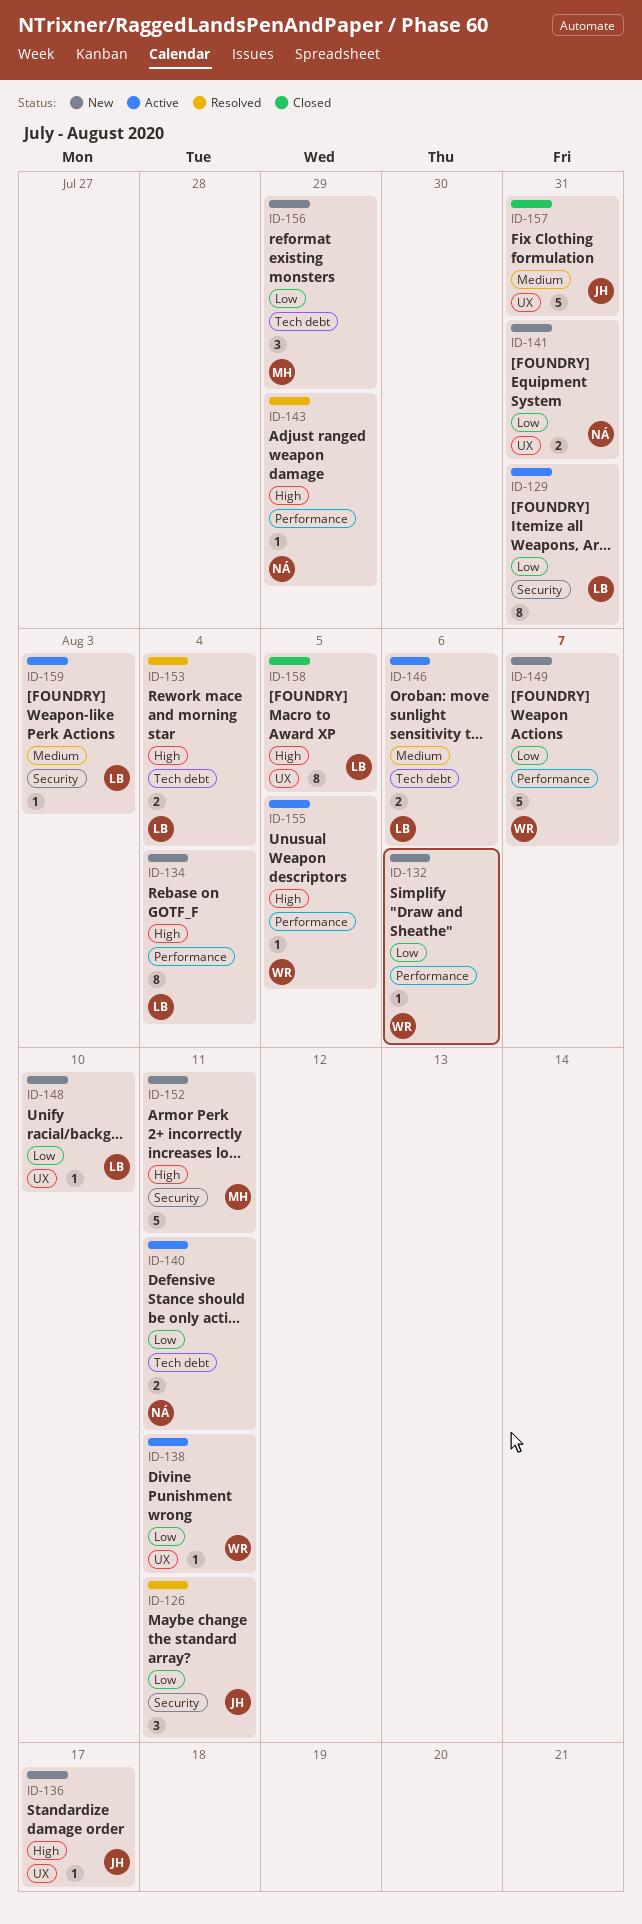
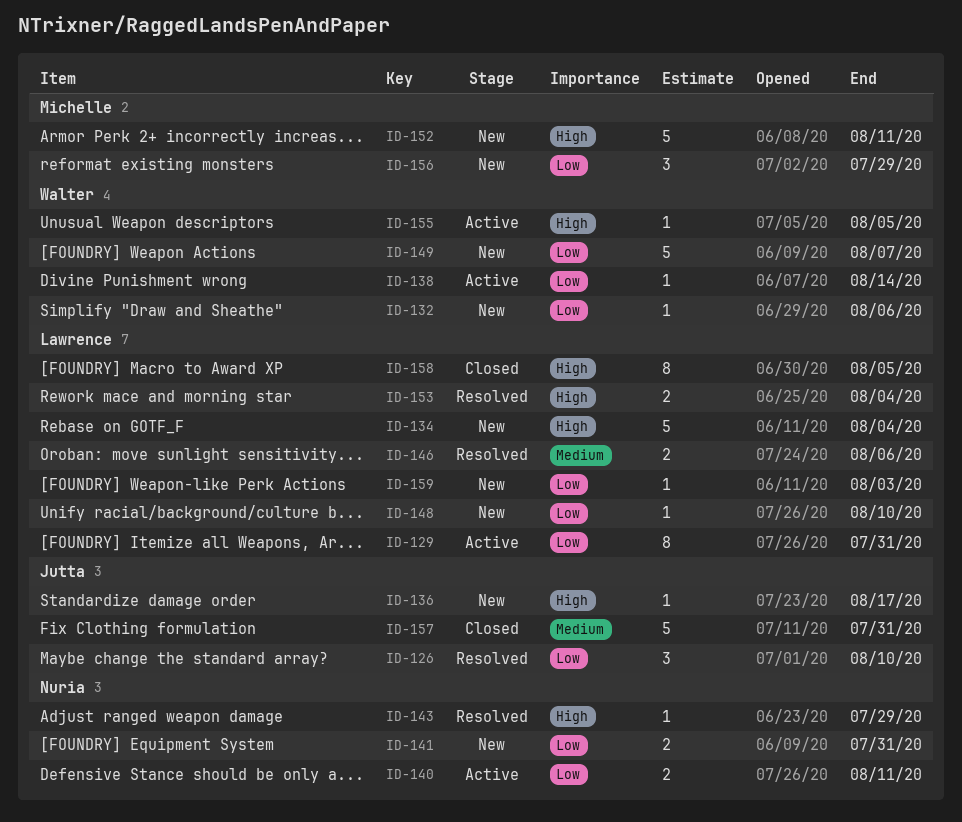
ID-126, due: Aug 11 -> Aug 10
ID-134, estimate: 8 -> 5
ID-138, due: Aug 11 -> Aug 14
ID-146, status: Active -> Resolved
ID-159, status: Active -> New
ID-159, priority: Medium -> Low

